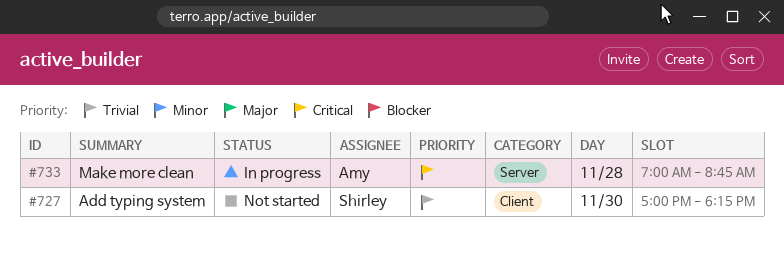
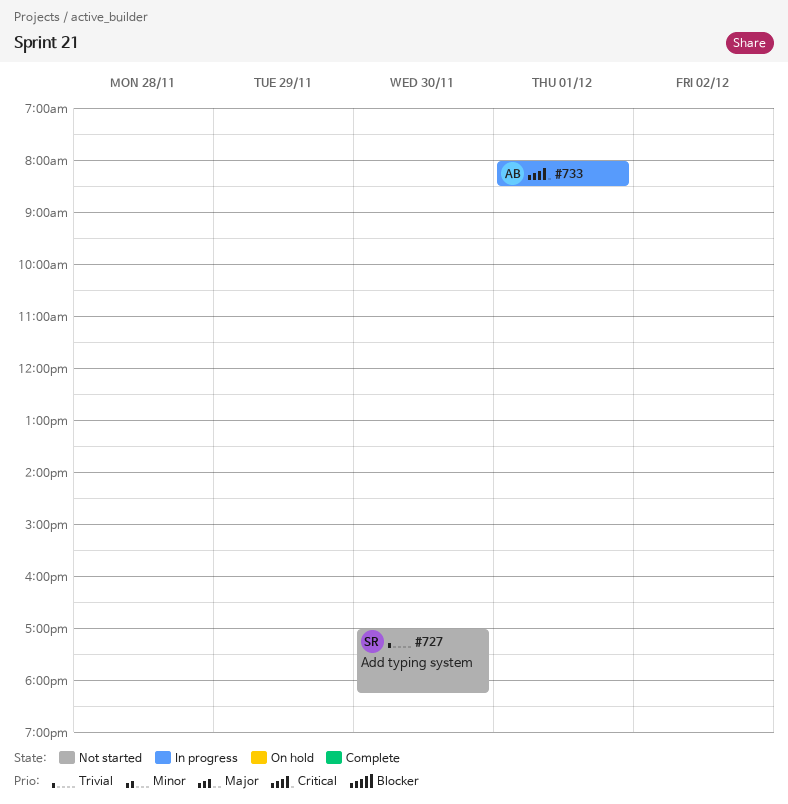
#733, day: Nov 28 -> Dec 1
#733, begins: 07:00 -> 08:00
#733, ends: 08:45 -> 08:30

